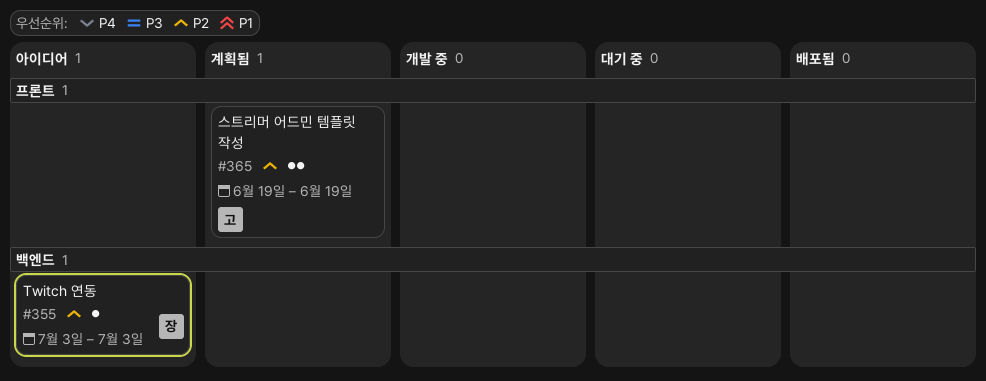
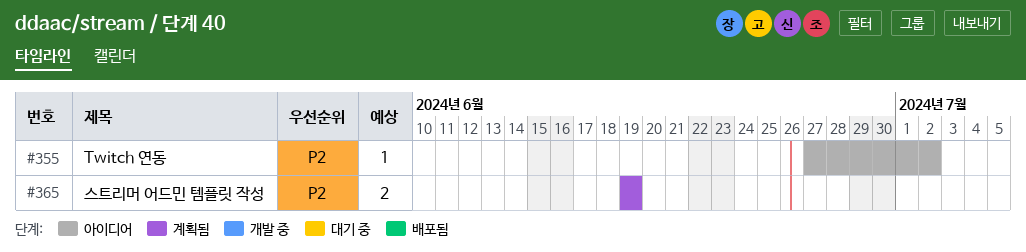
#355, start: Jul 3 -> Jun 27
#355, due: Jul 3 -> Jul 2

